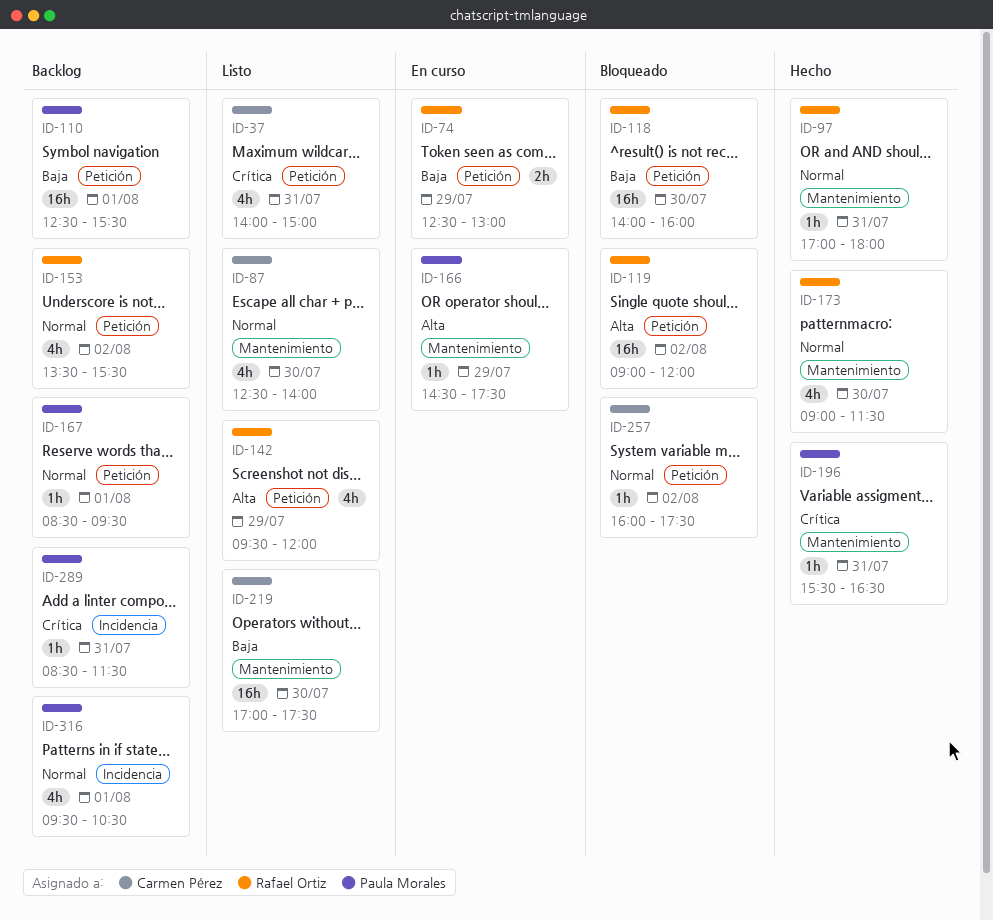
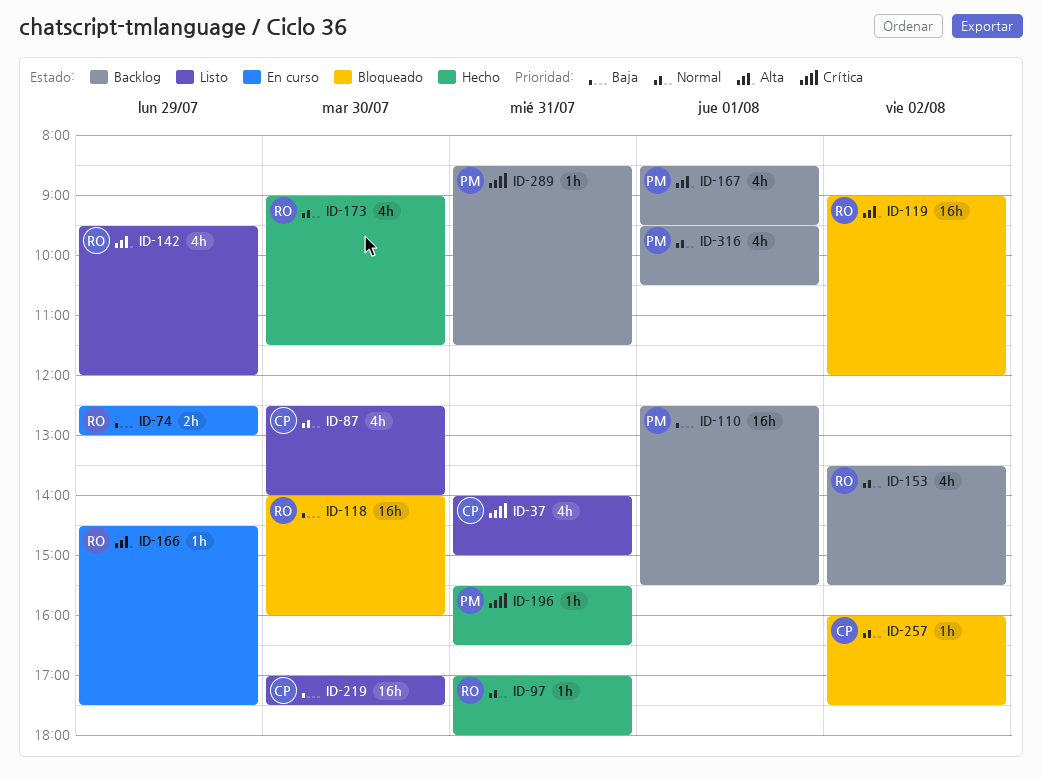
ID-166, owner: Paula Morales -> Rafael Ortiz
ID-167, priority: Normal -> Alta
ID-167, estimate: 1h -> 4h

